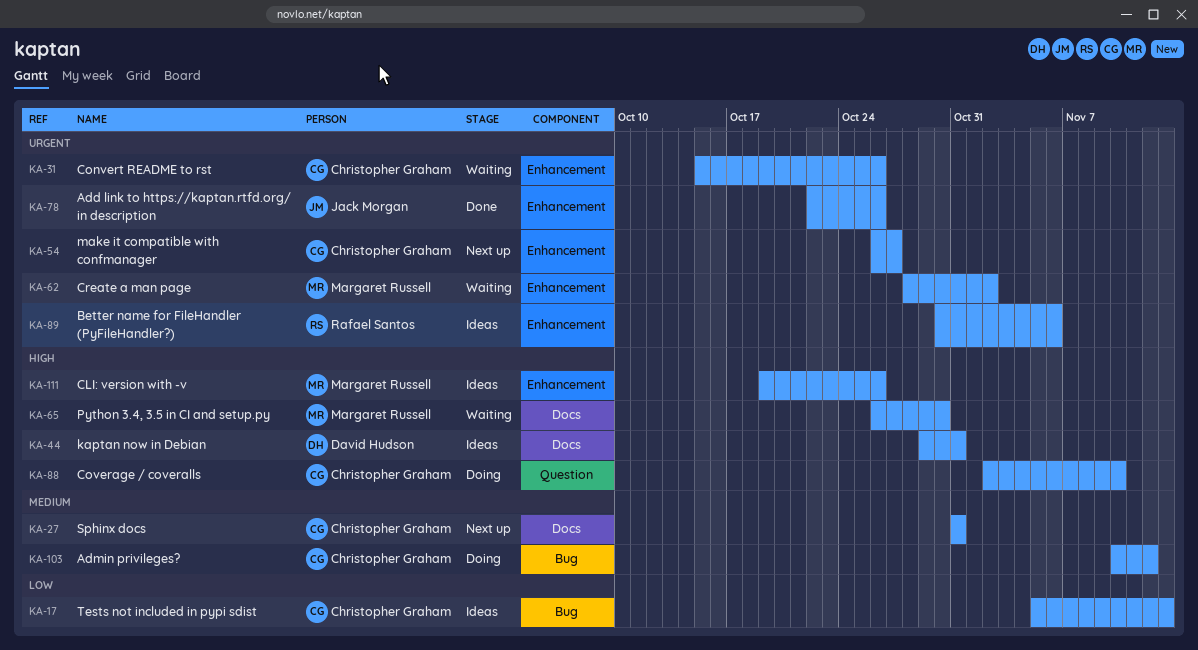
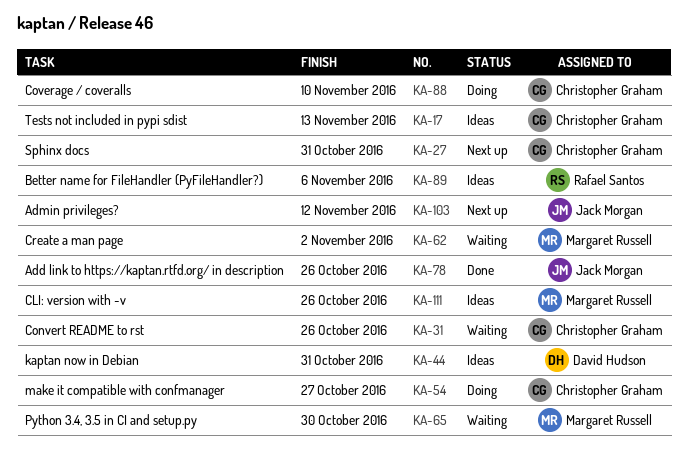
KA-54, status: Next up -> Doing
KA-103, status: Doing -> Next up
KA-103, owner: Christopher Graham -> Jack Morgan

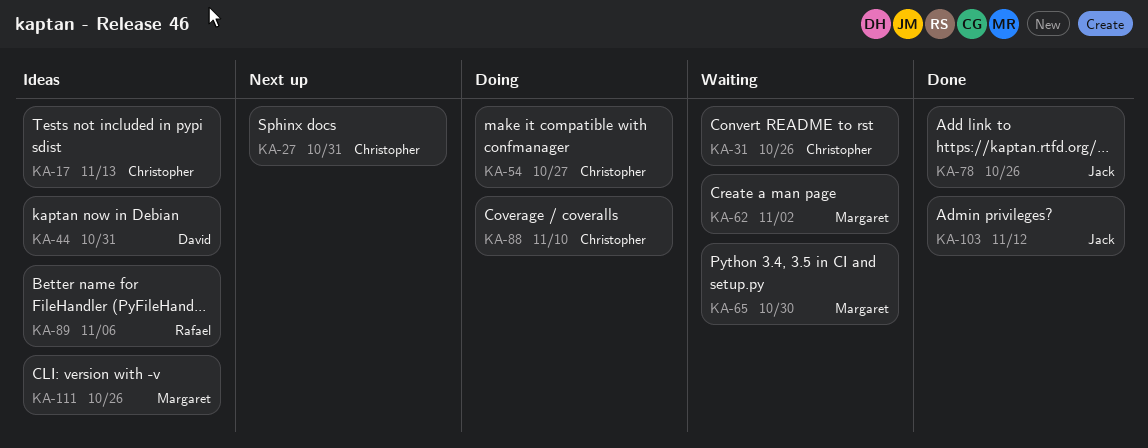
KA-103, status: Next up -> Done

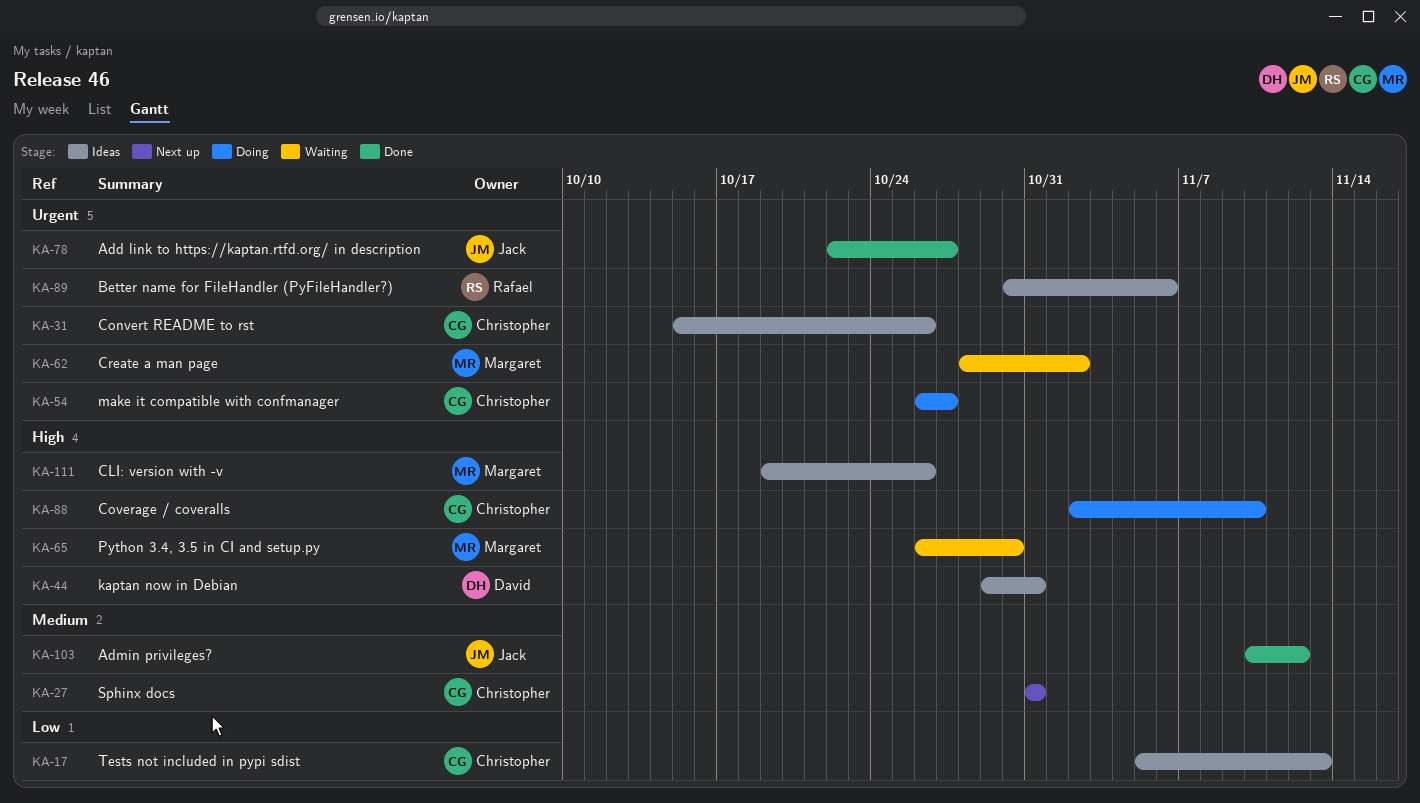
KA-31, status: Waiting -> Ideas
KA-78, due: Oct 26 -> Oct 27

